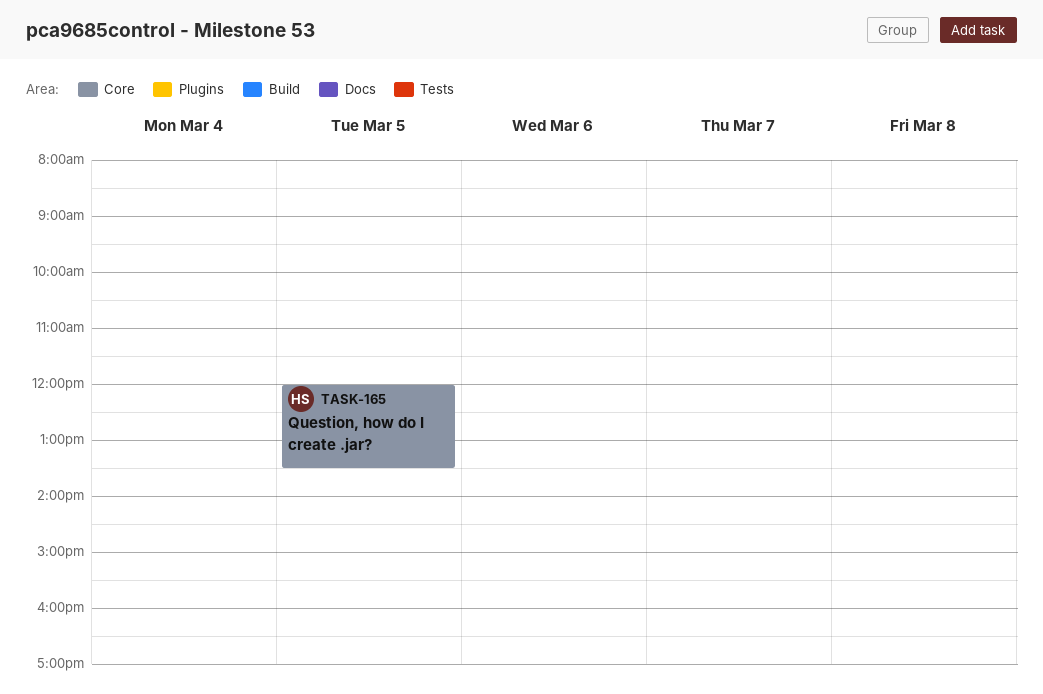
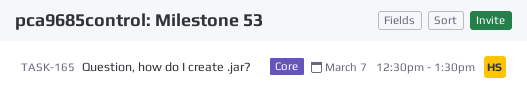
TASK-165, day: Mar 5 -> Mar 7
TASK-165, begins: 12:00 -> 12:30

